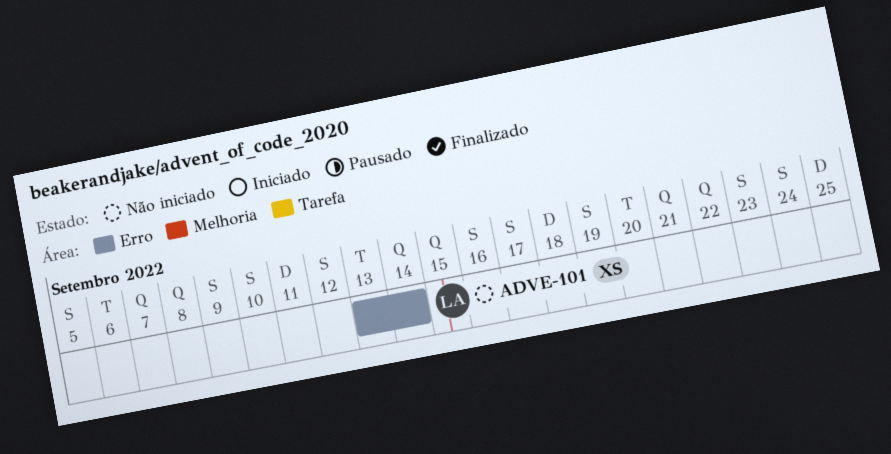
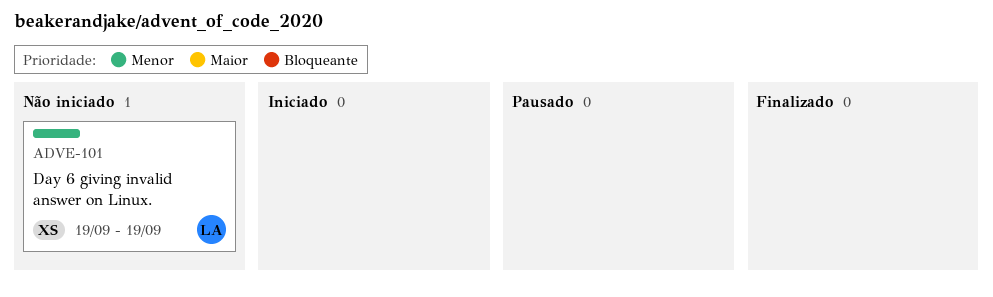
ADVE-101, start: Sep 13 -> Sep 19
ADVE-101, due: Sep 14 -> Sep 19

